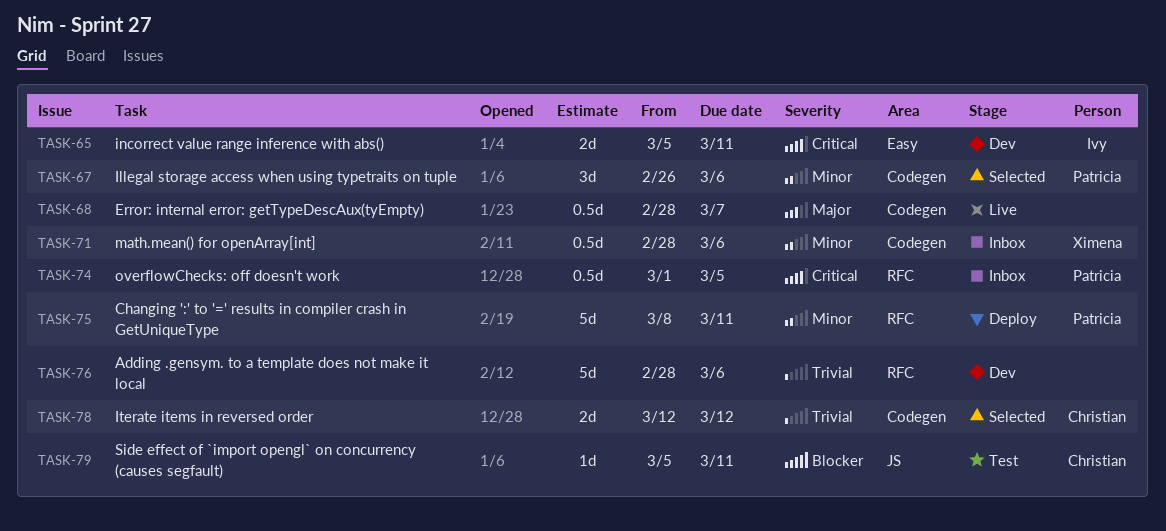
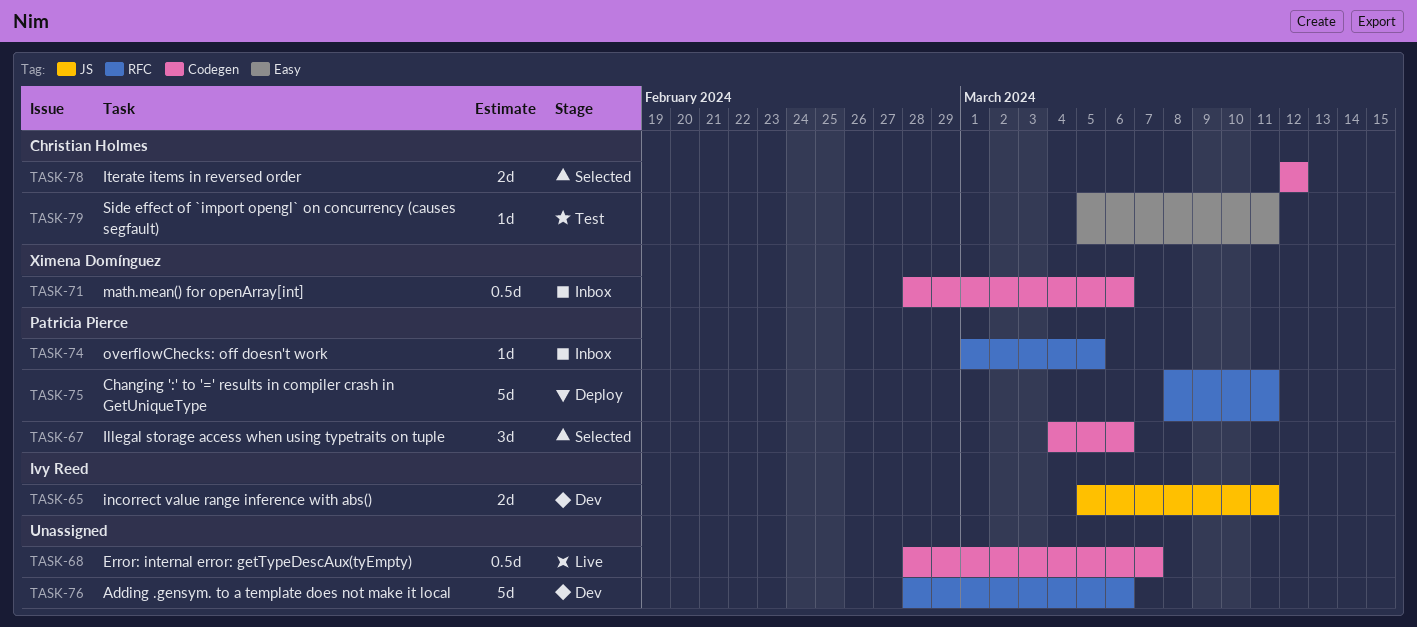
TASK-65, label: Easy -> JS
TASK-67, start: Feb 26 -> Mar 4
TASK-74, estimate: 0.5d -> 1d
TASK-79, label: JS -> Easy

